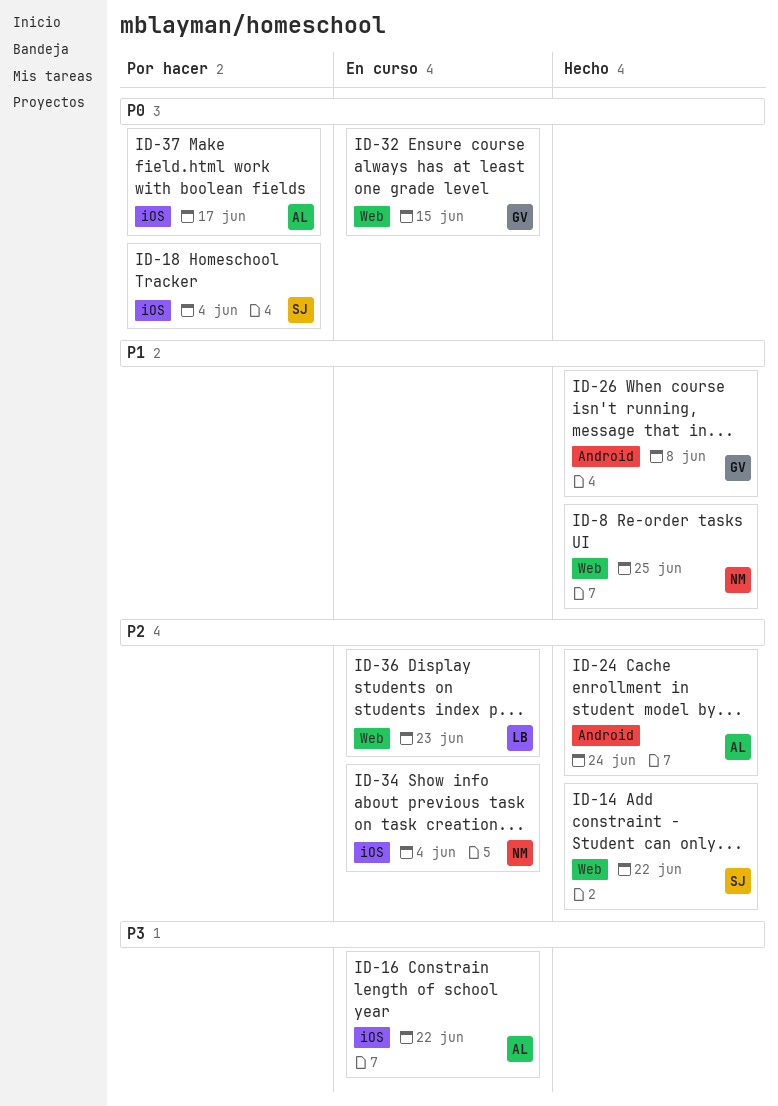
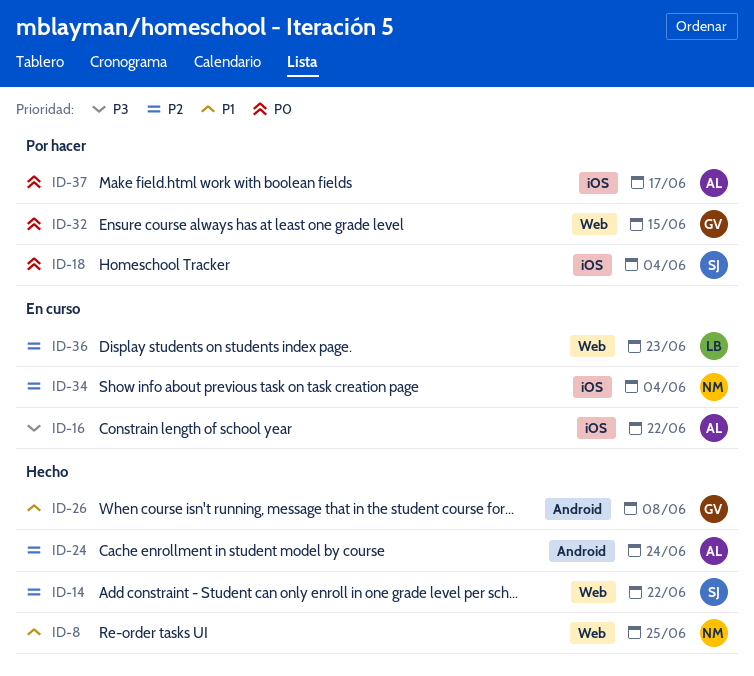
ID-32, status: En curso -> Por hacer

